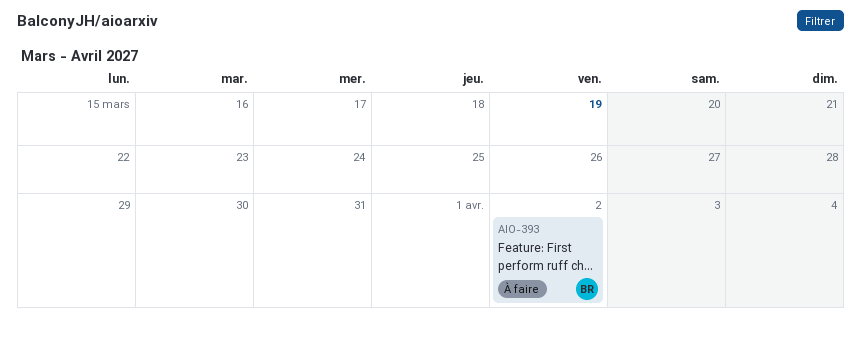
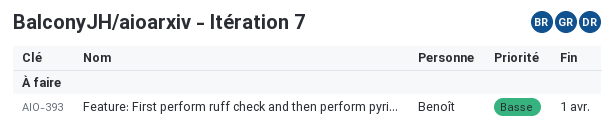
AIO-393, due: Apr 2 -> Apr 1

